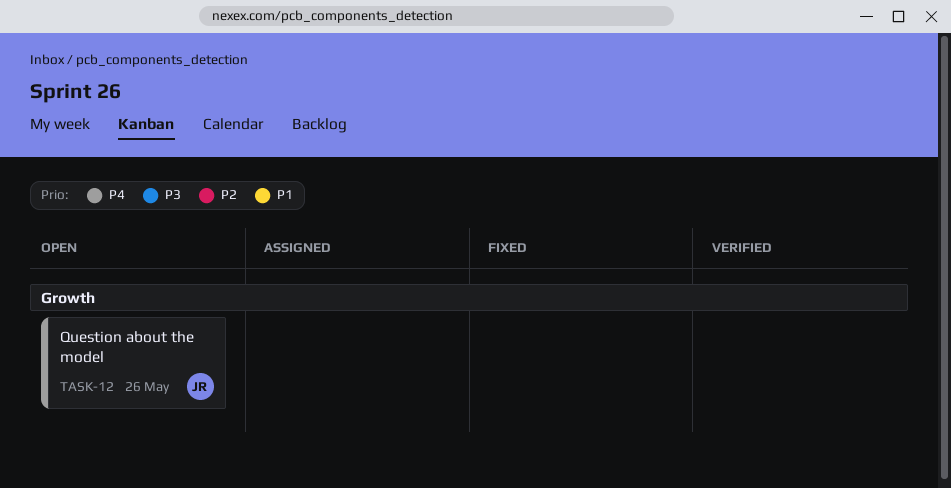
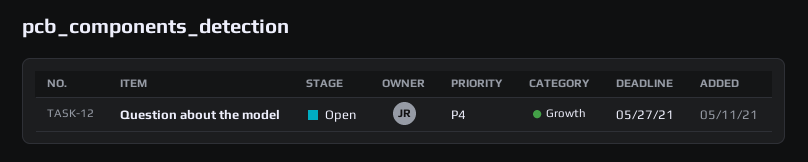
TASK-12, due: May 26 -> May 27

